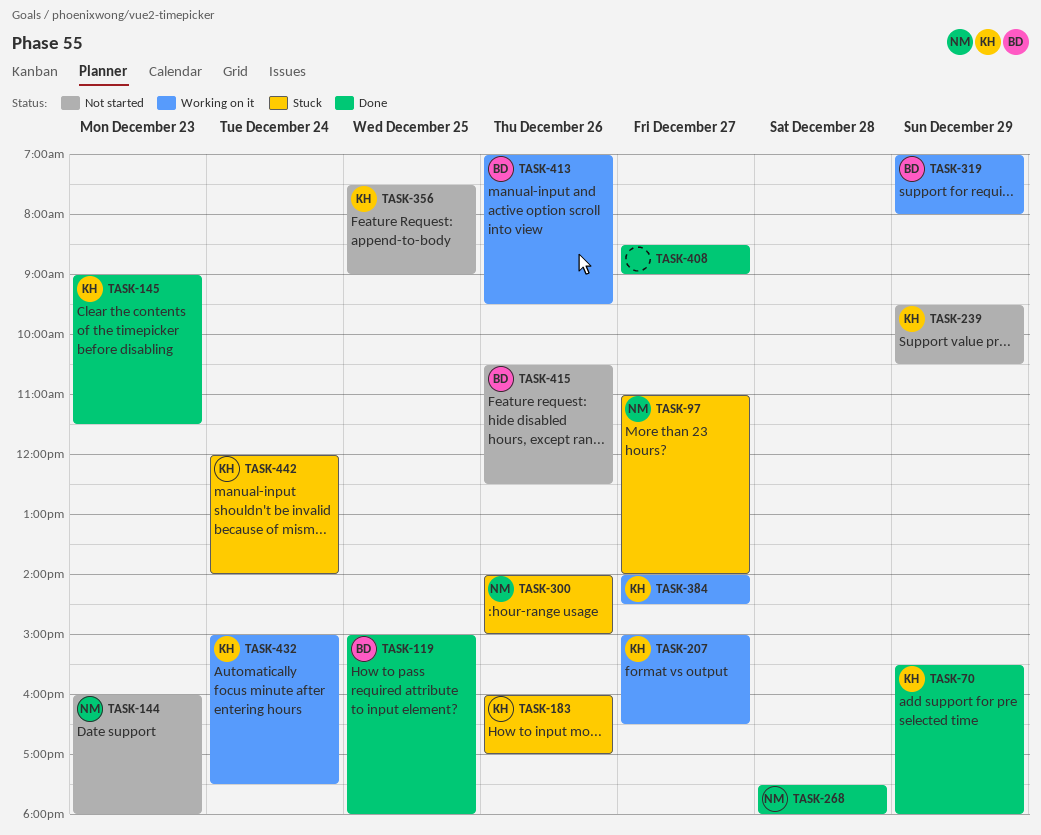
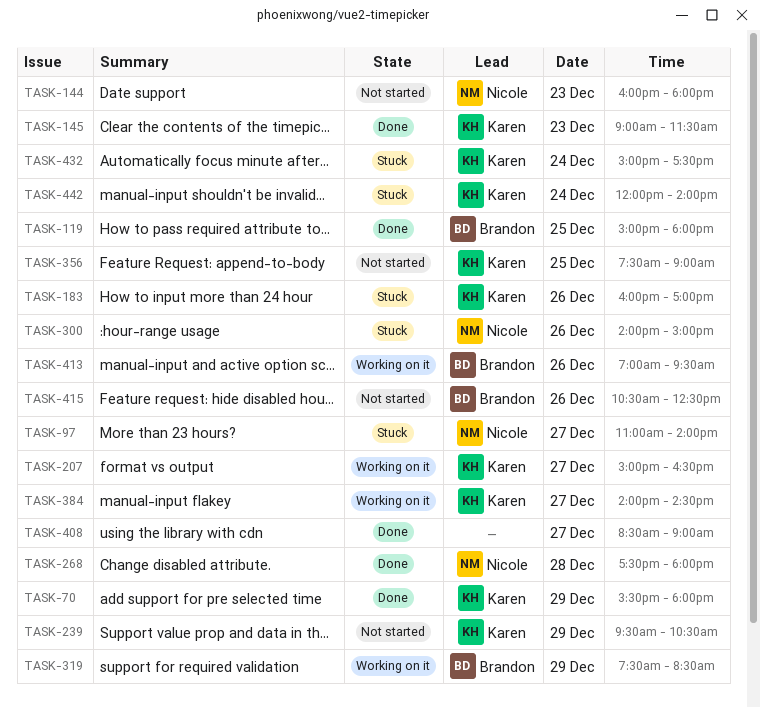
TASK-319, begins: 07:00 -> 07:30
TASK-319, ends: 08:00 -> 08:30
TASK-432, status: Working on it -> Stuck

